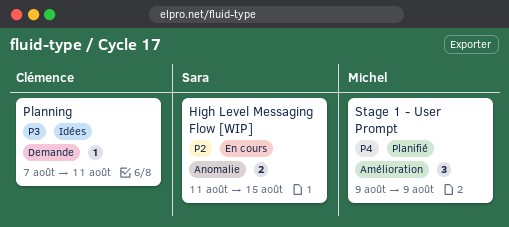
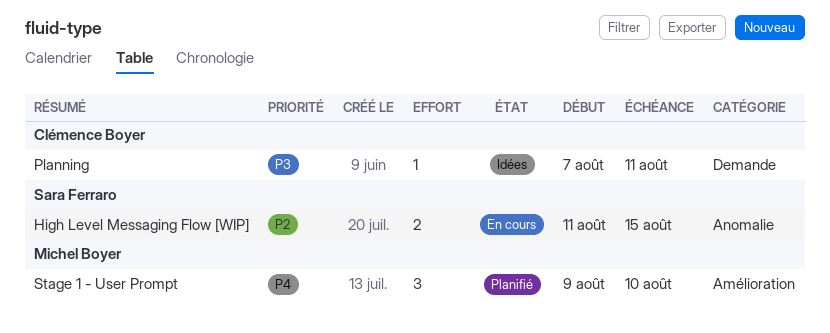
Stage 1 - User Prompt, due: Aug 9 -> Aug 10

